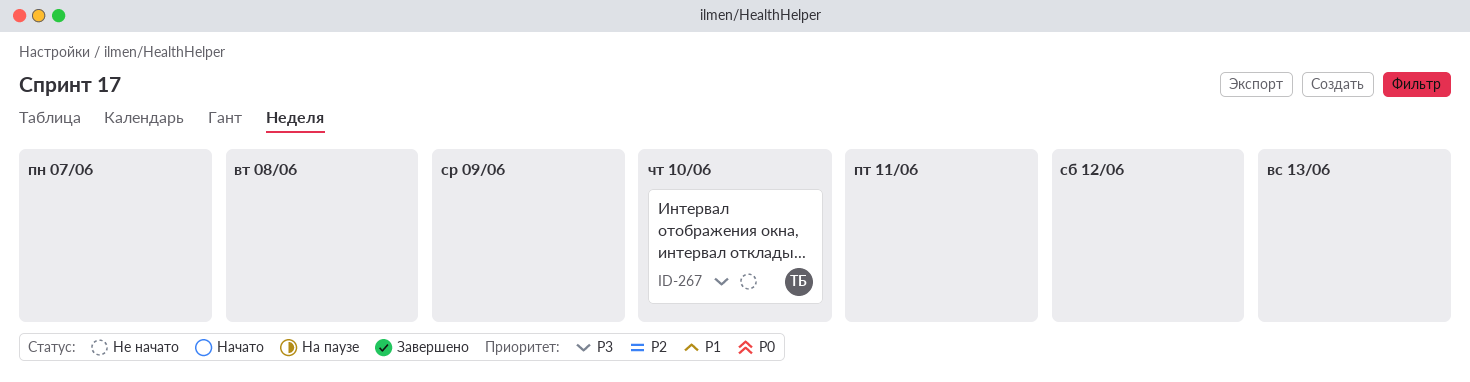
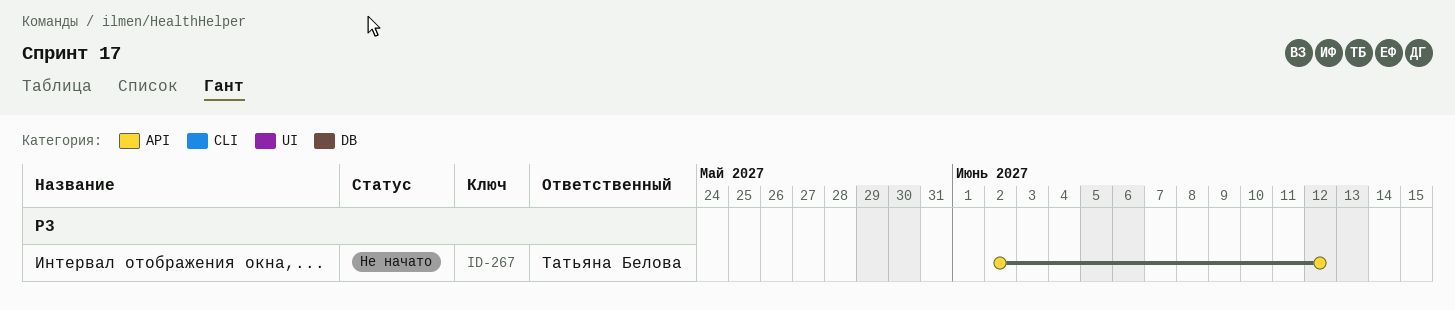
ID-267, due: Jun 10 -> Jun 12

